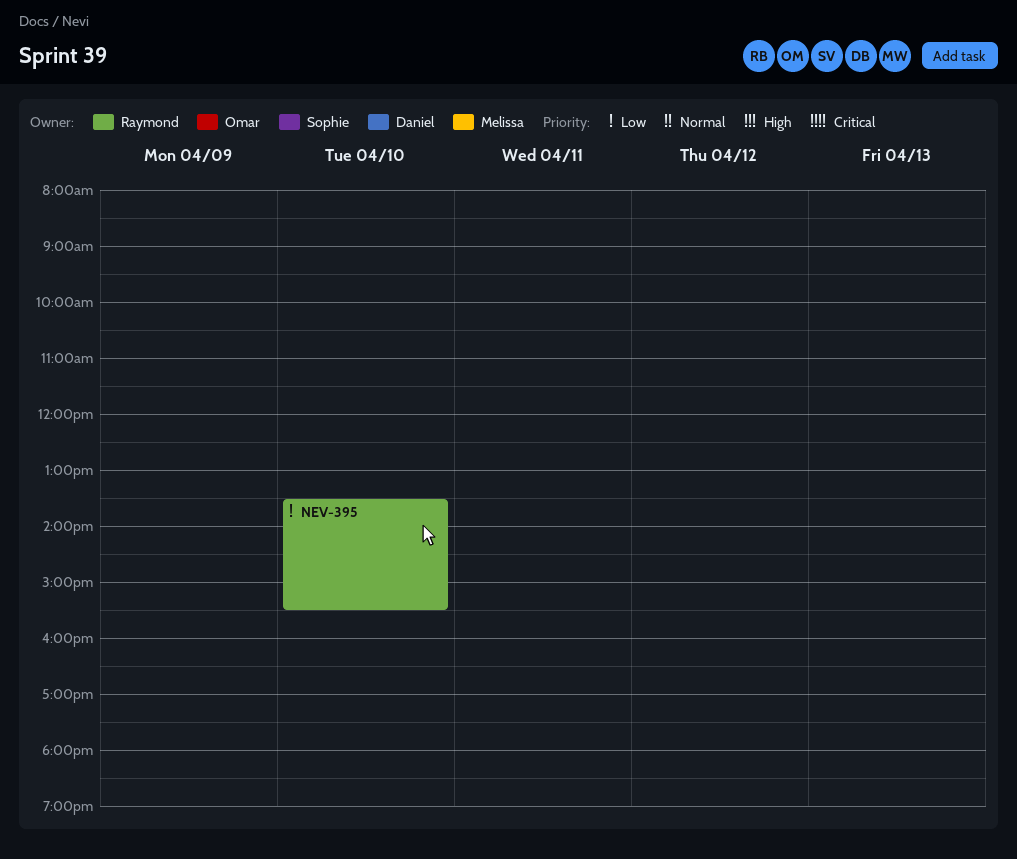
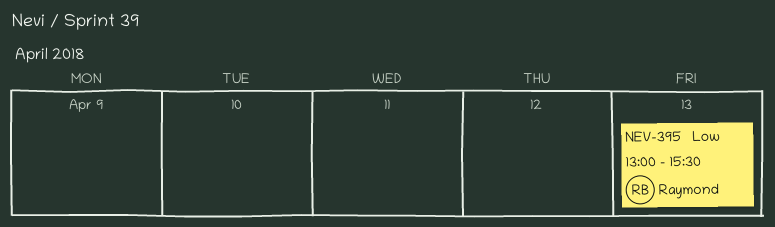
NEV-395, day: Apr 10 -> Apr 13
NEV-395, begins: 13:30 -> 13:00

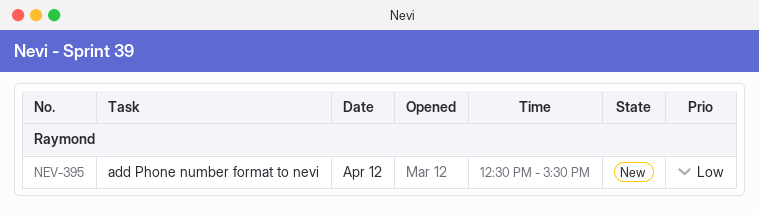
NEV-395, day: Apr 13 -> Apr 12
NEV-395, begins: 13:00 -> 12:30

